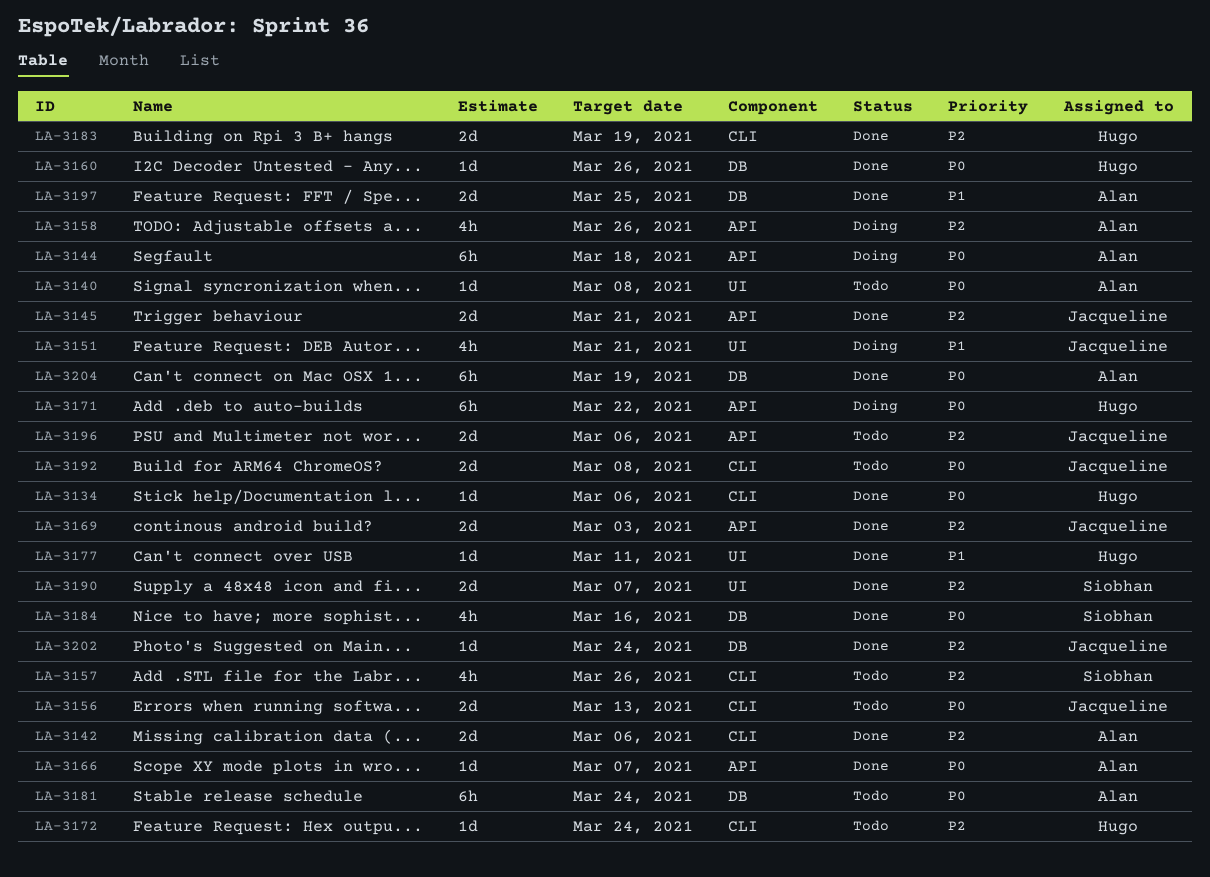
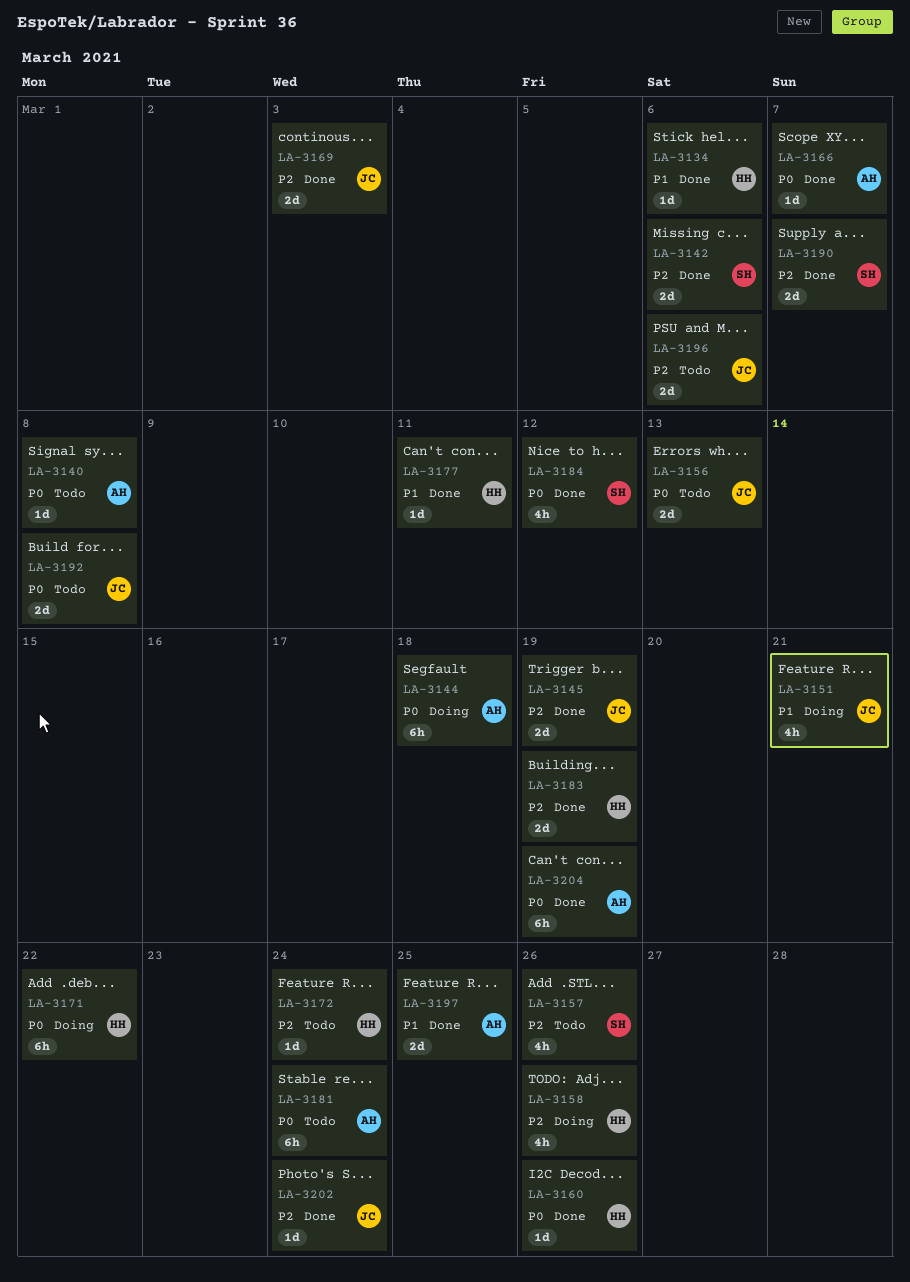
LA-3134, priority: P0 -> P1
LA-3142, owner: Alan -> Siobhan
LA-3145, due: Mar 21 -> Mar 19
LA-3158, owner: Alan -> Hugo
LA-3184, due: Mar 16 -> Mar 12

